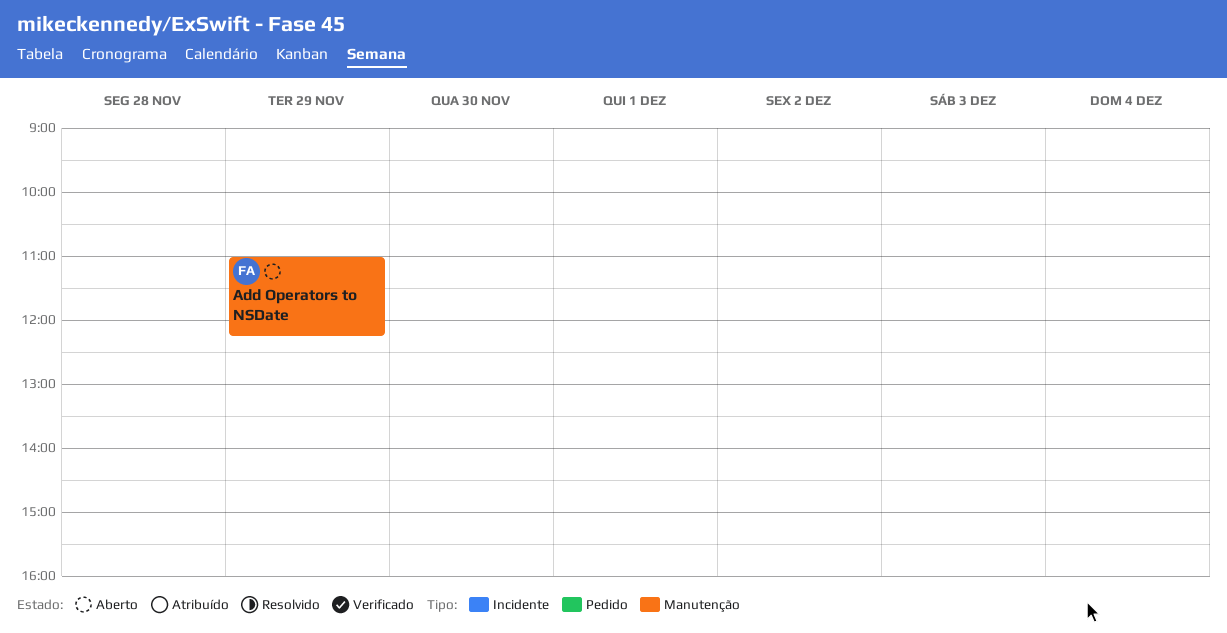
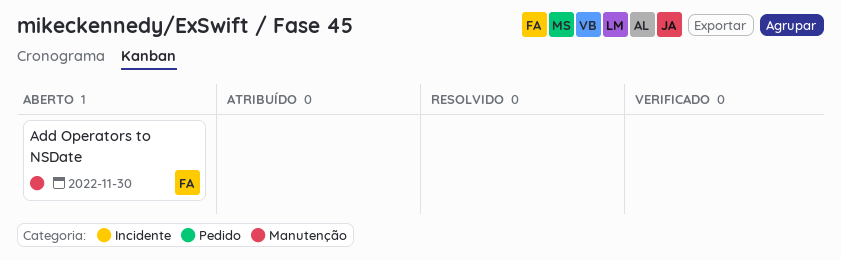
Add Operators to NSDate, day: Nov 29 -> Nov 30

